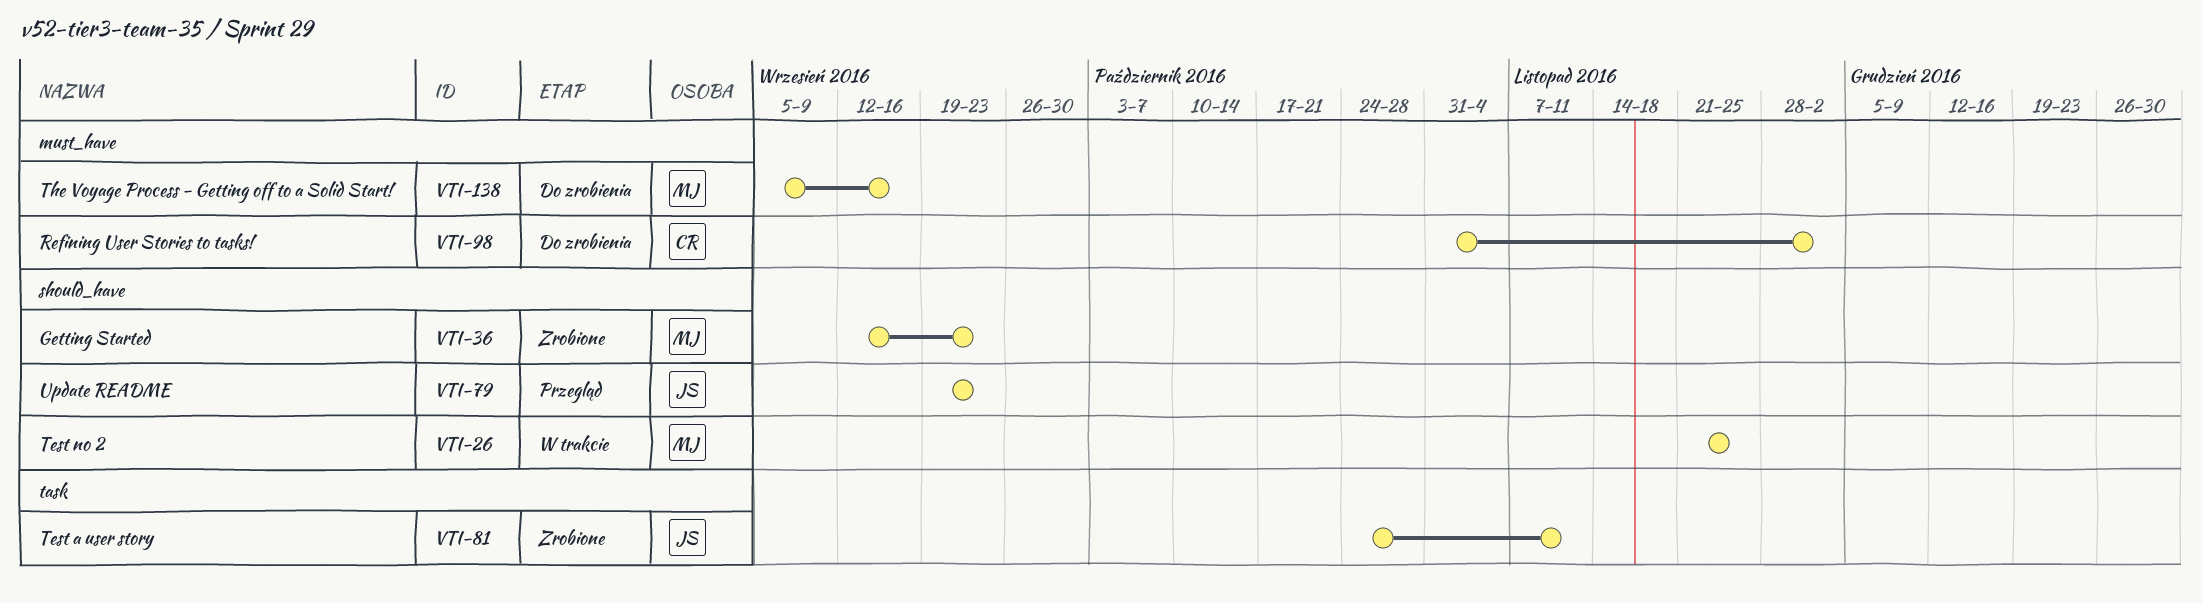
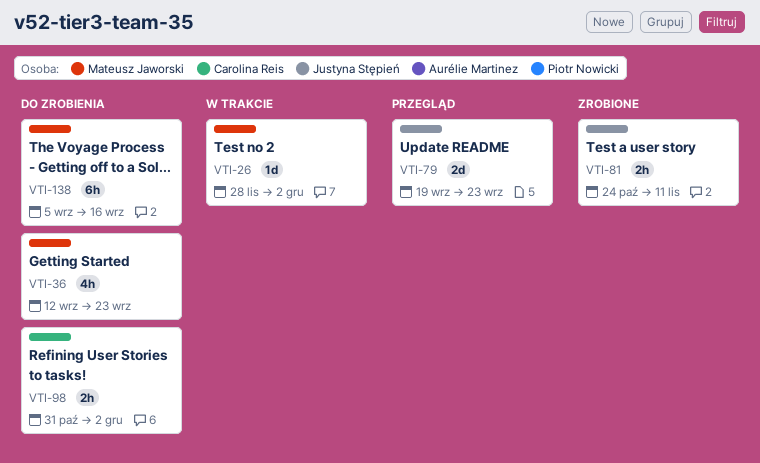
VTI-26, start: Nov 21 -> Nov 28
VTI-26, due: Nov 25 -> Dec 2
VTI-36, status: Zrobione -> Do zrobienia

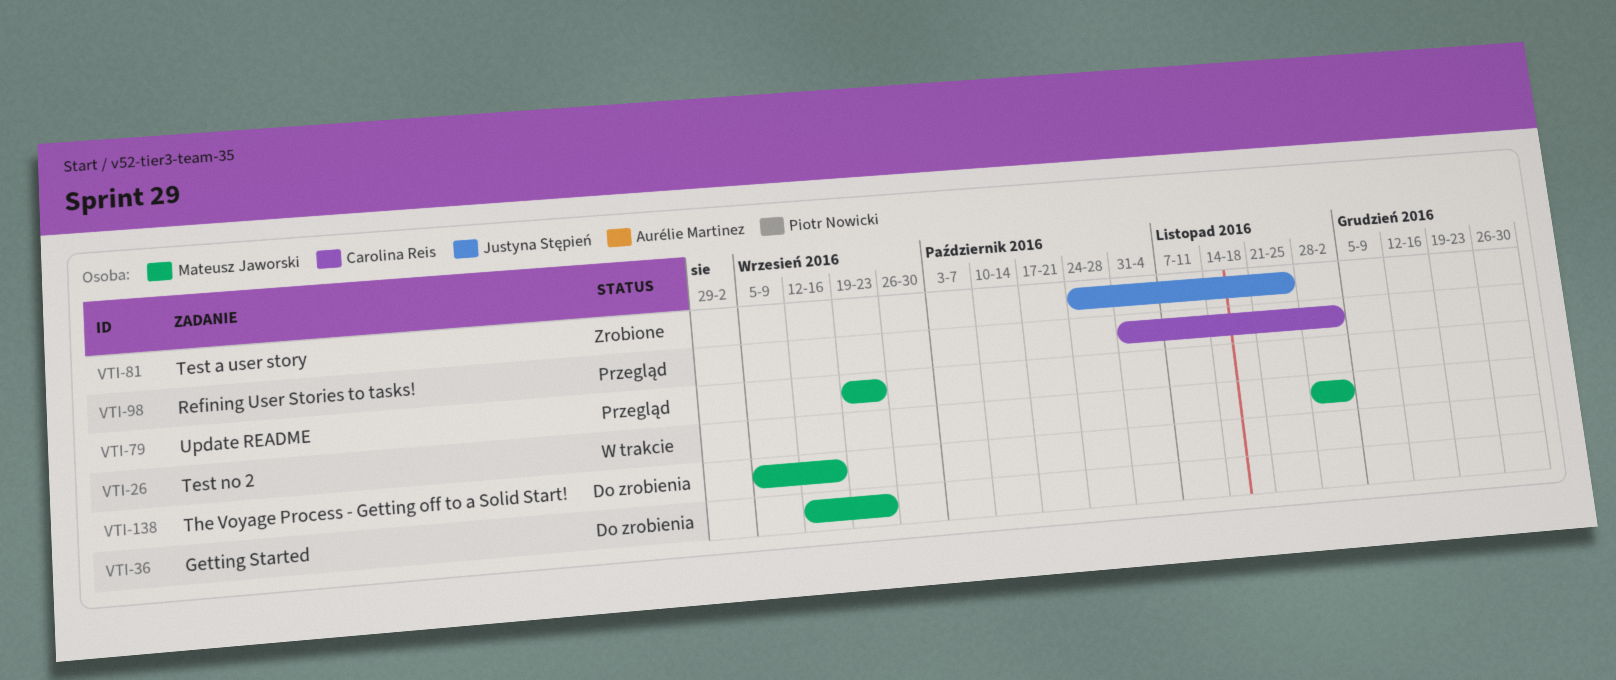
VTI-79, owner: Justyna Stępień -> Mateusz Jaworski
VTI-81, due: Nov 11 -> Nov 25
VTI-98, status: Do zrobienia -> Przegląd

